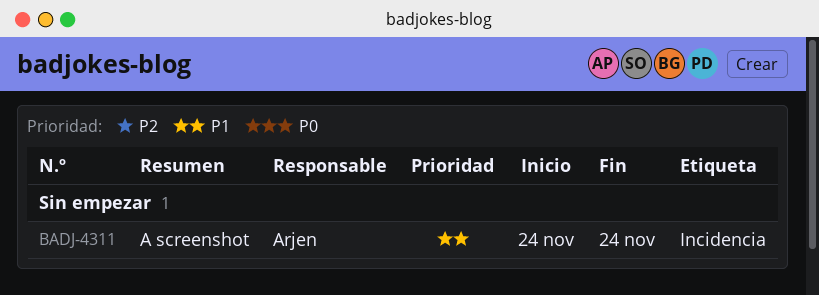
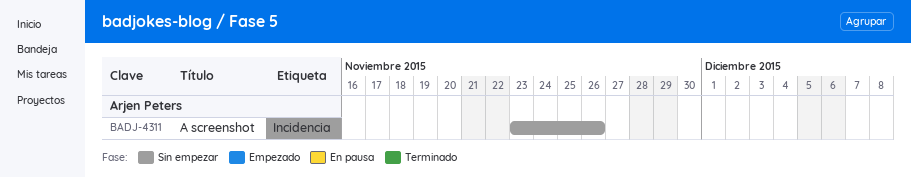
BADJ-4311, start: Nov 24 -> Nov 23
BADJ-4311, due: Nov 24 -> Nov 26

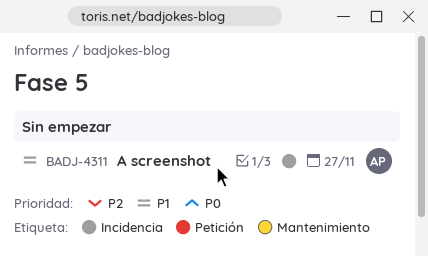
BADJ-4311, due: Nov 26 -> Nov 27

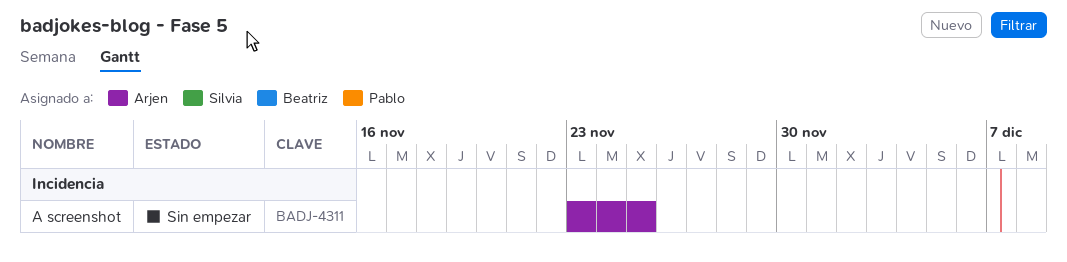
BADJ-4311, due: Nov 27 -> Nov 25

